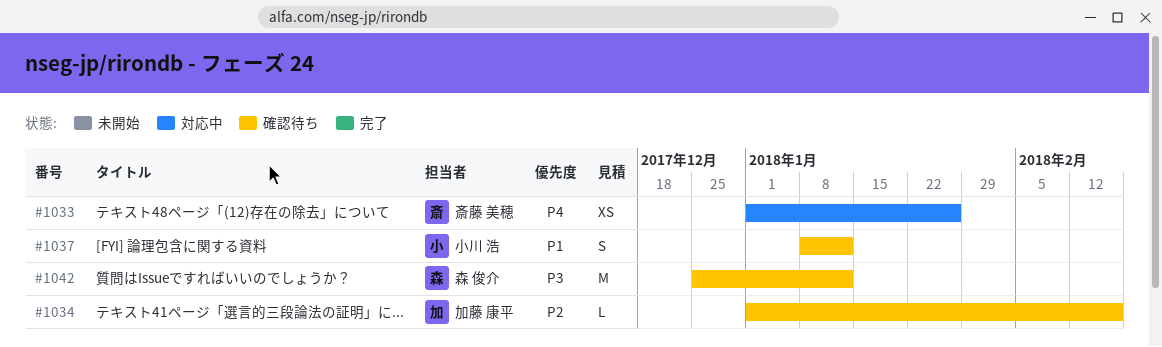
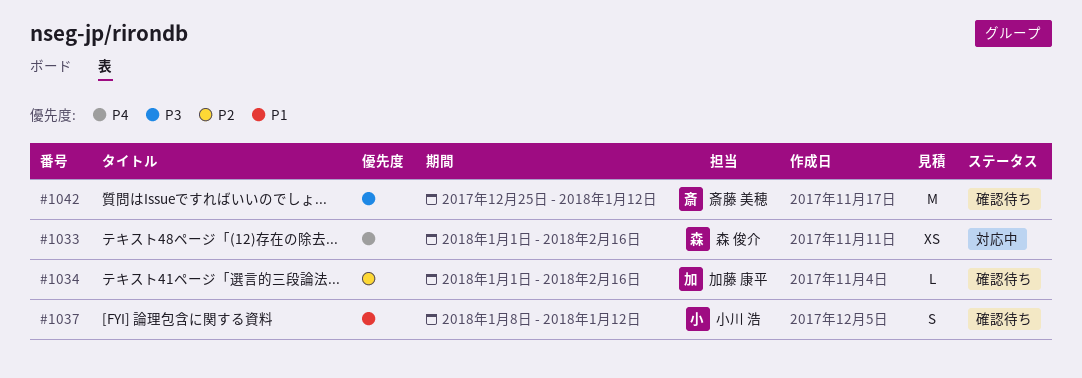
#1033, owner: 斎藤 美穂 -> 森 俊介
#1033, due: Jan 26 -> Feb 16
#1042, owner: 森 俊介 -> 斎藤 美穂

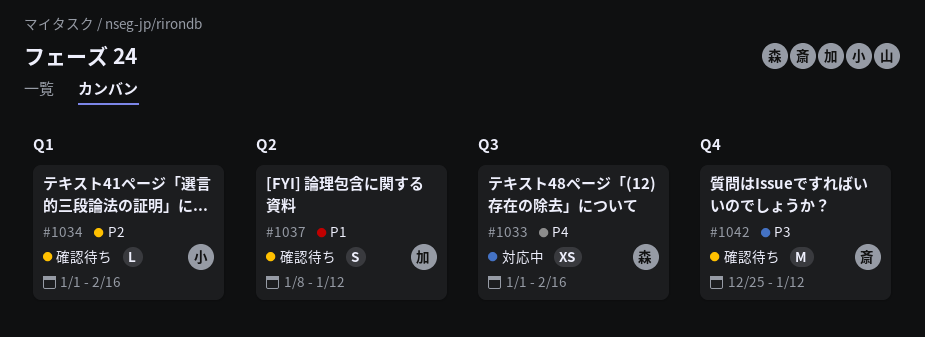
#1034, owner: 加藤 康平 -> 小川 浩
#1037, owner: 小川 浩 -> 加藤 康平

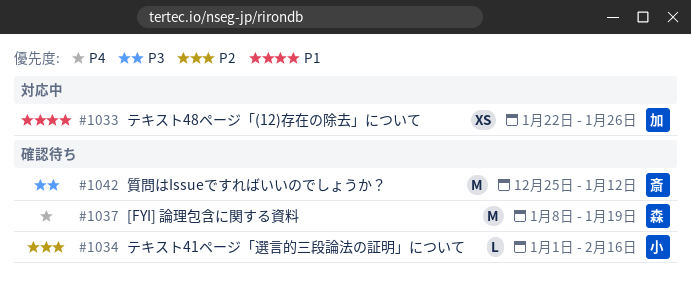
#1033, owner: 森 -> 加
#1033, priority: P4 -> P1
#1033, start: Jan 1 -> Jan 22
#1033, due: Feb 16 -> Jan 26
#1037, owner: 加 -> 森
#1037, priority: P1 -> P4
#1037, estimate: S -> M
#1037, due: Jan 12 -> Jan 19

